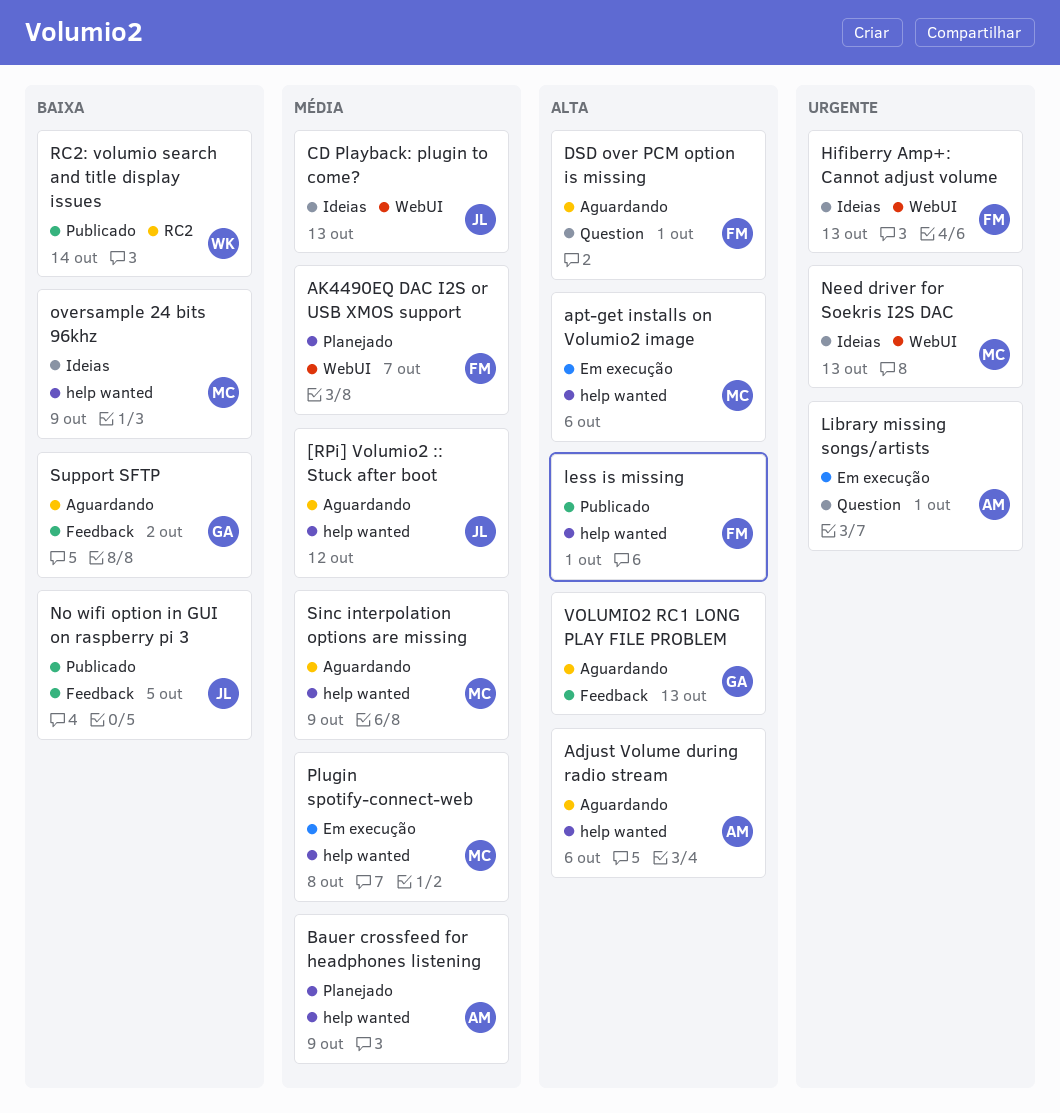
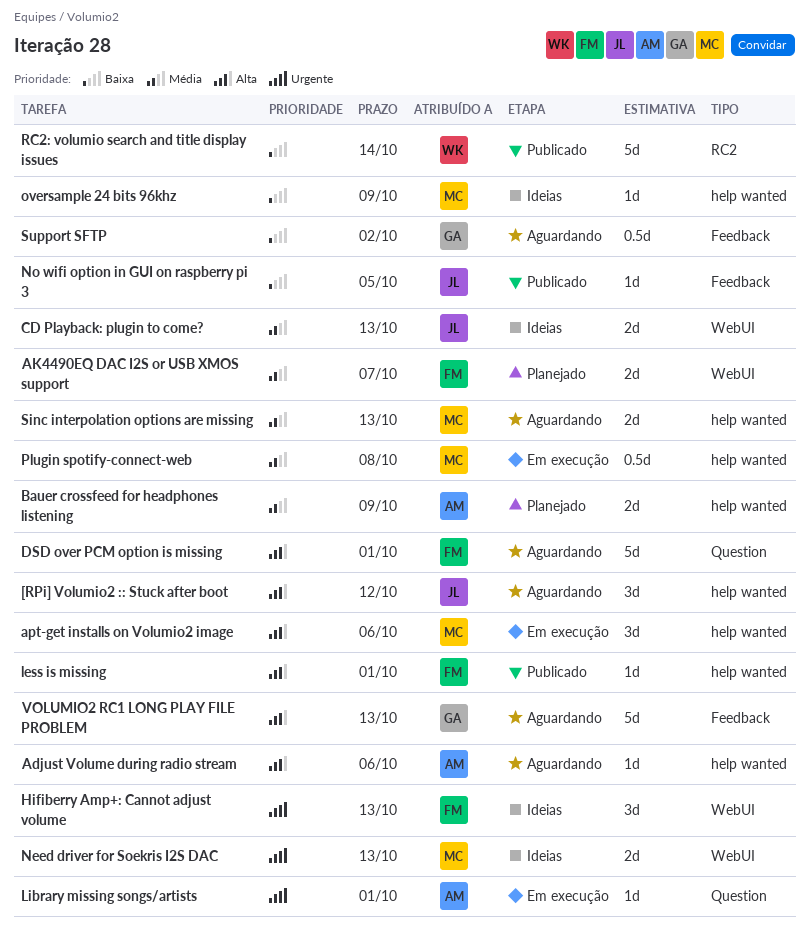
[RPi] Volumio2 :: Stuck after boot, priority: Média -> Alta
Sinc interpolation options are missing, due: Oct 9 -> Oct 13

